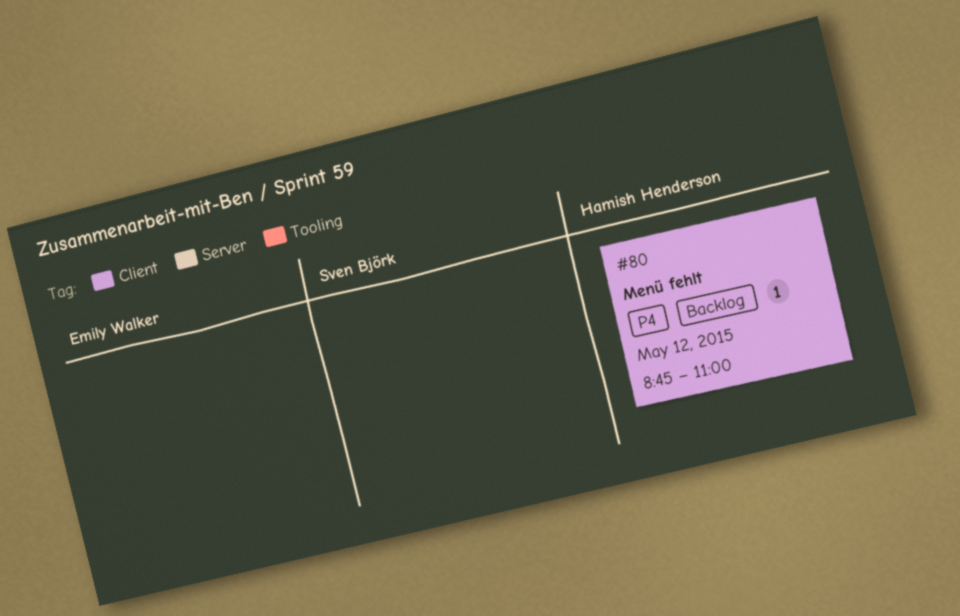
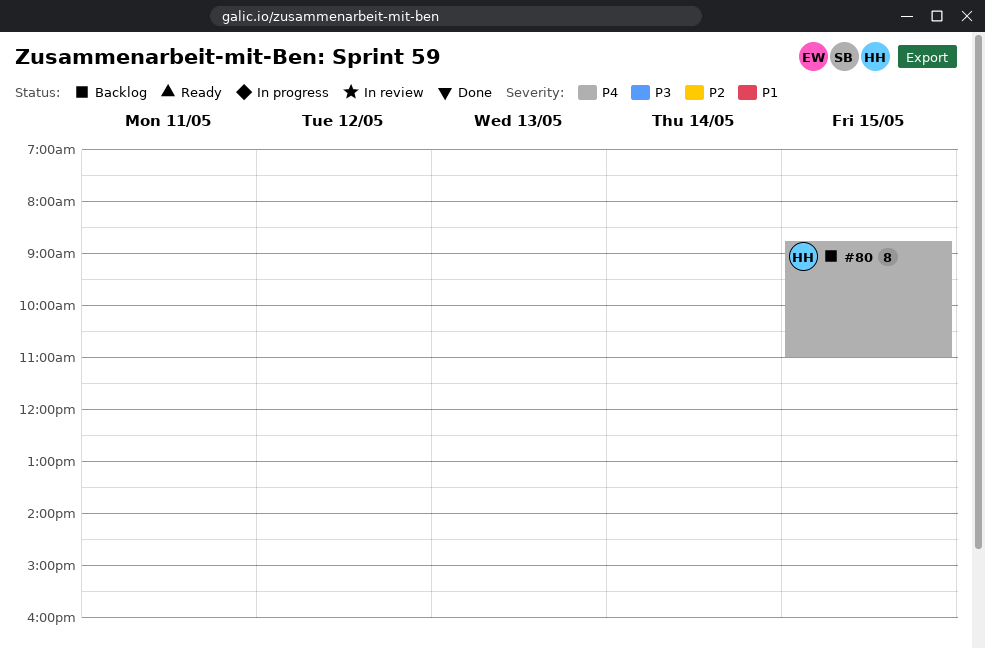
#80, estimate: 1 -> 8
#80, day: May 12 -> May 15

